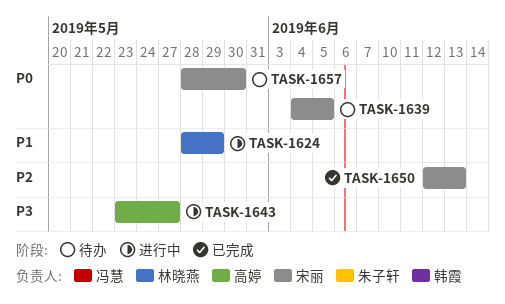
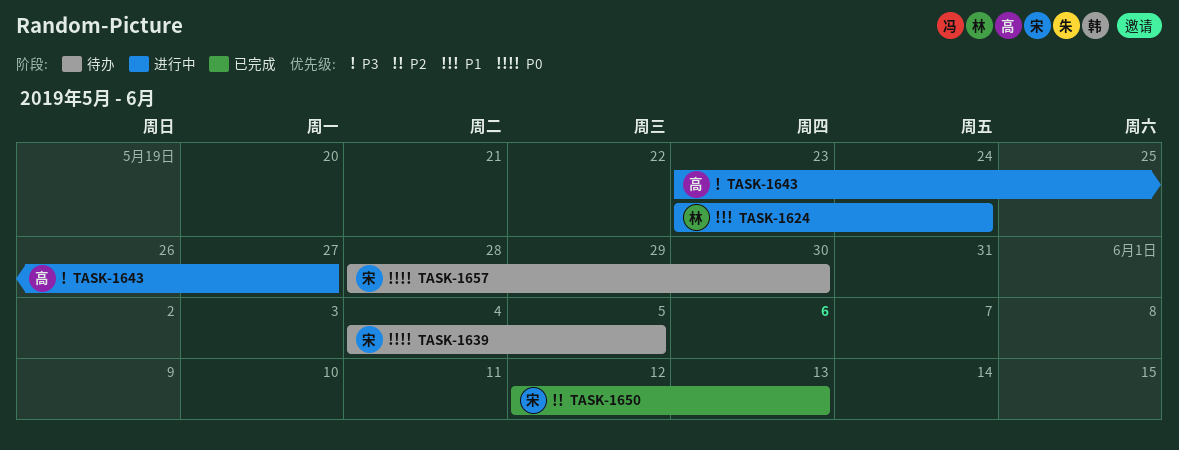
TASK-1624, start: May 28 -> May 23
TASK-1624, due: May 29 -> May 24

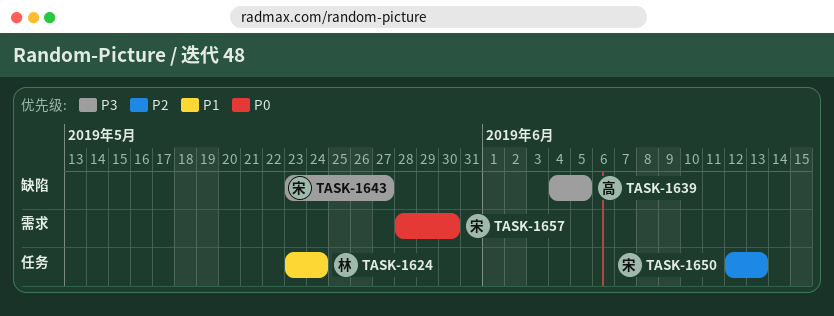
TASK-1639, owner: 宋 -> 高
TASK-1639, priority: P0 -> P3
TASK-1643, owner: 高 -> 宋

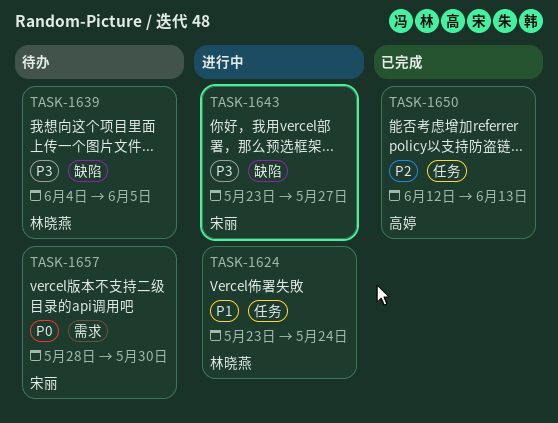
TASK-1639, owner: 高婷 -> 林晓燕
TASK-1650, owner: 宋丽 -> 高婷

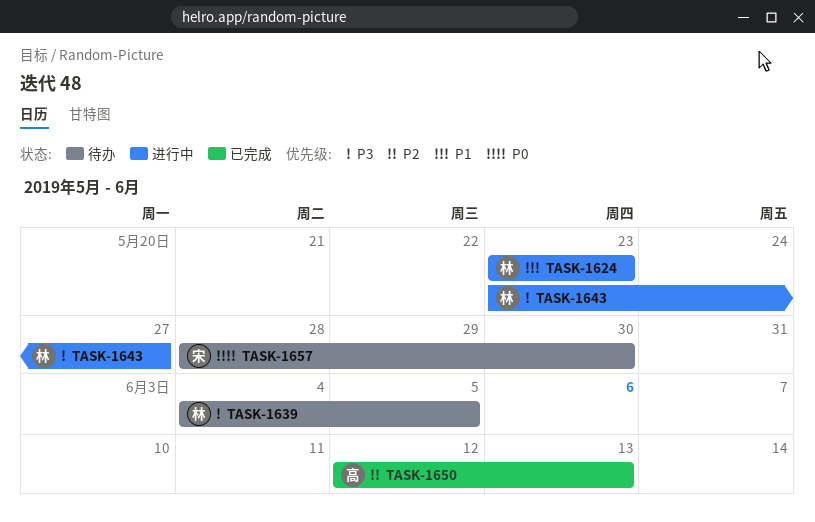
TASK-1624, due: May 24 -> May 23
TASK-1643, owner: 宋丽 -> 林晓燕

